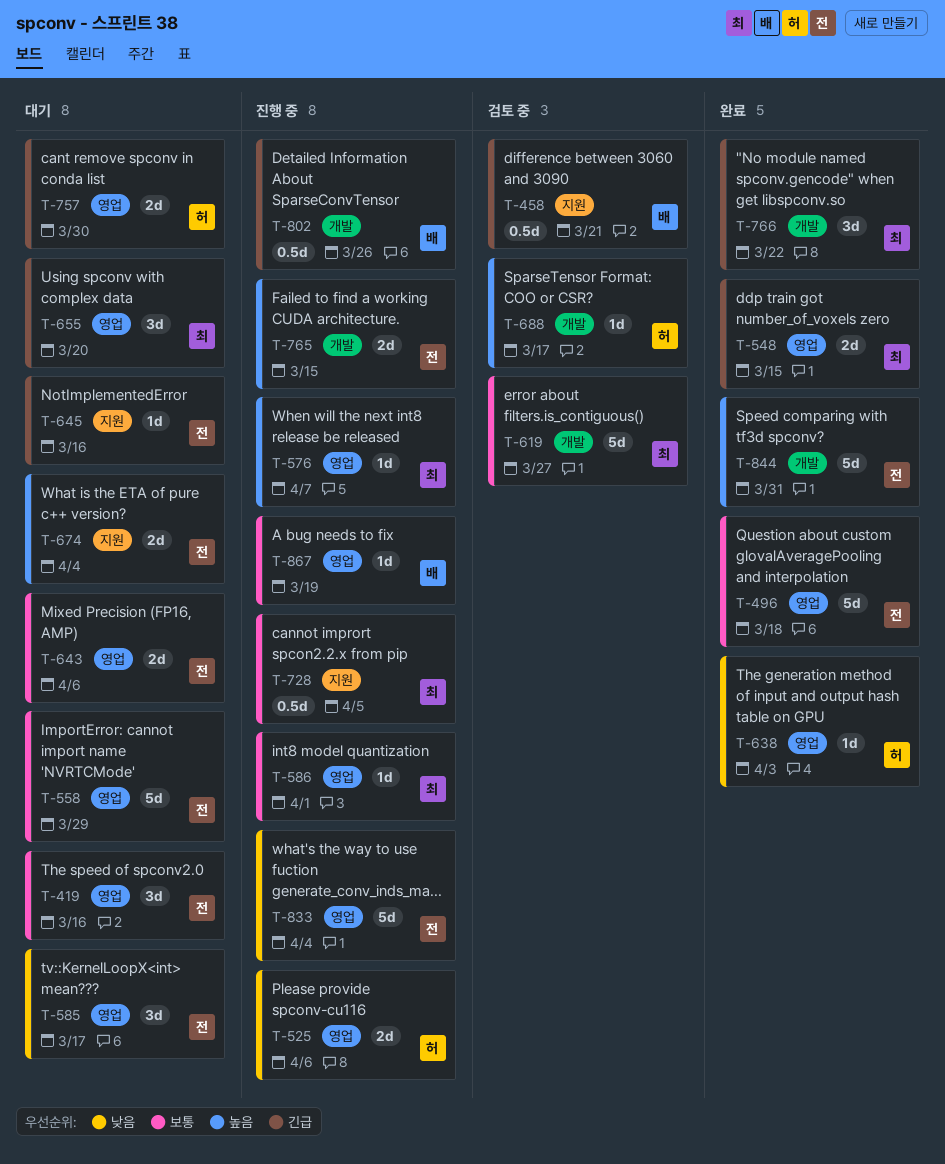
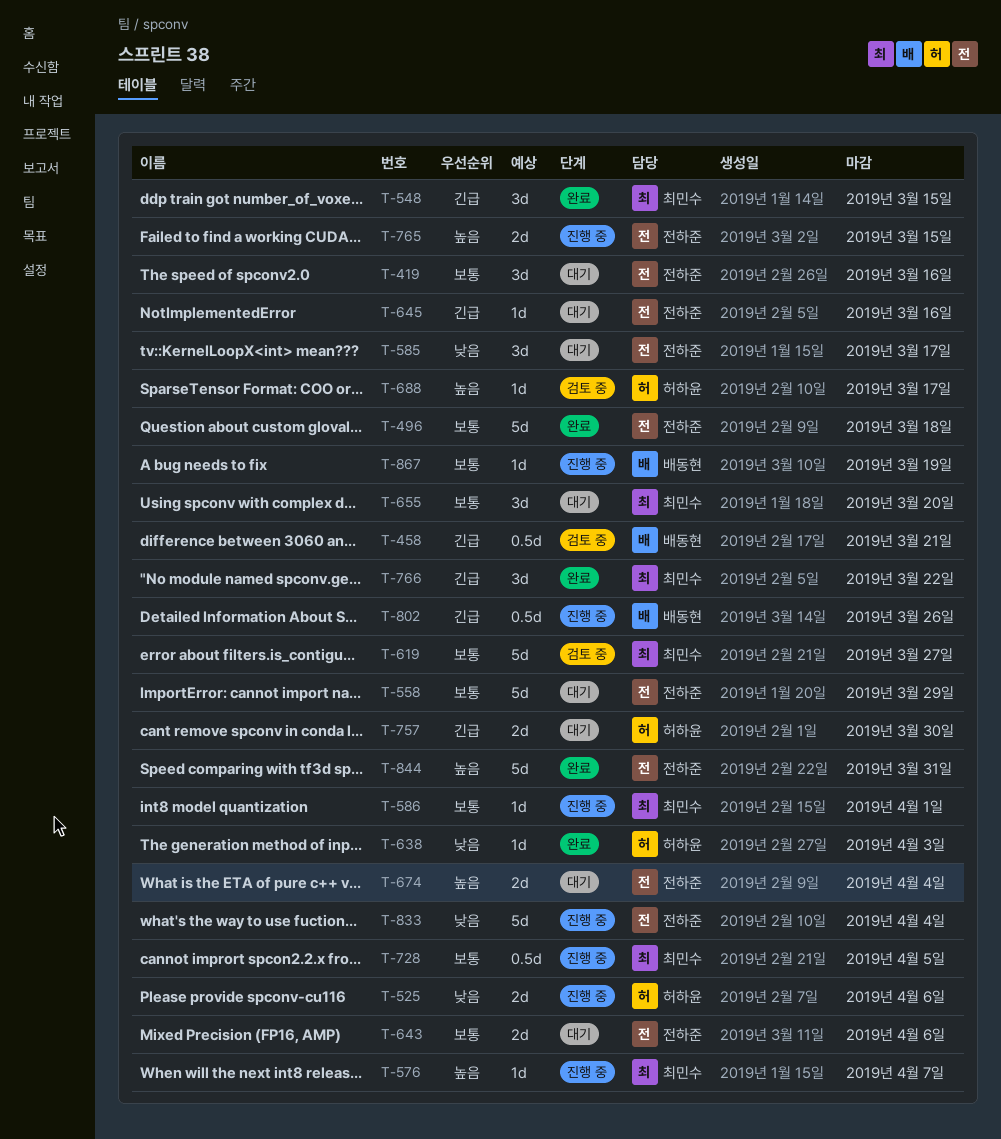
T-548, estimate: 2d -> 3d
T-655, priority: 긴급 -> 보통

